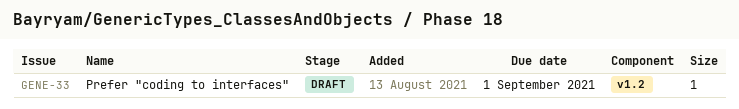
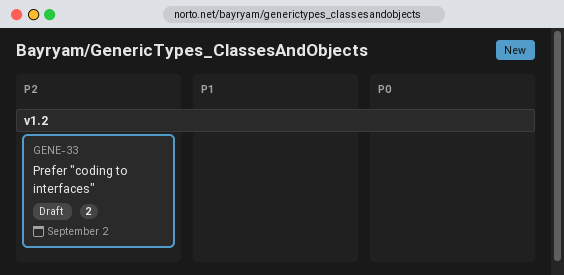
GENE-33, estimate: 1 -> 2
GENE-33, due: Sep 1 -> Sep 2

